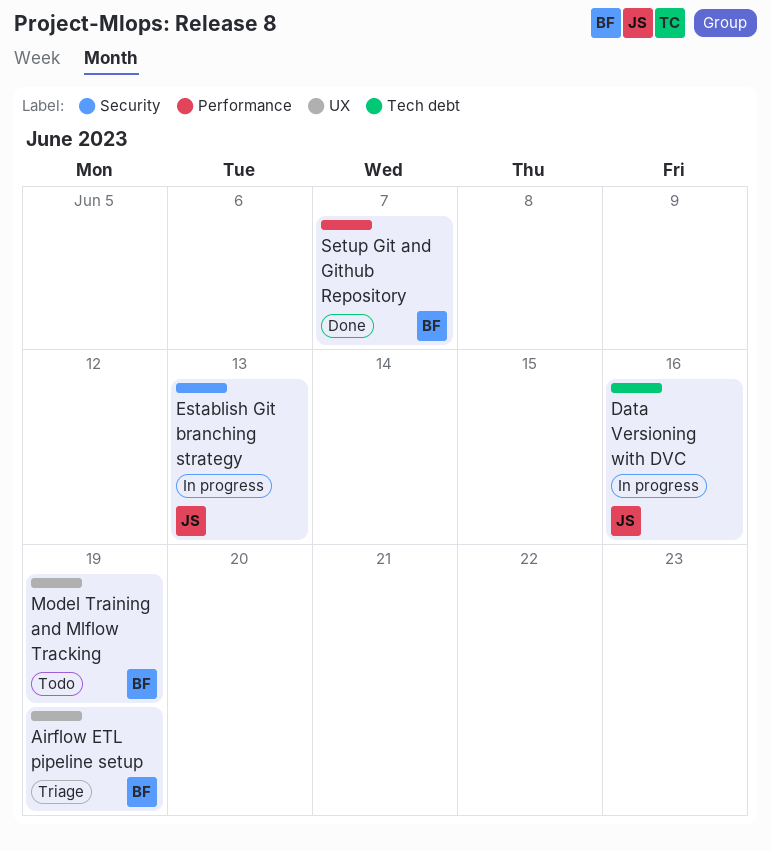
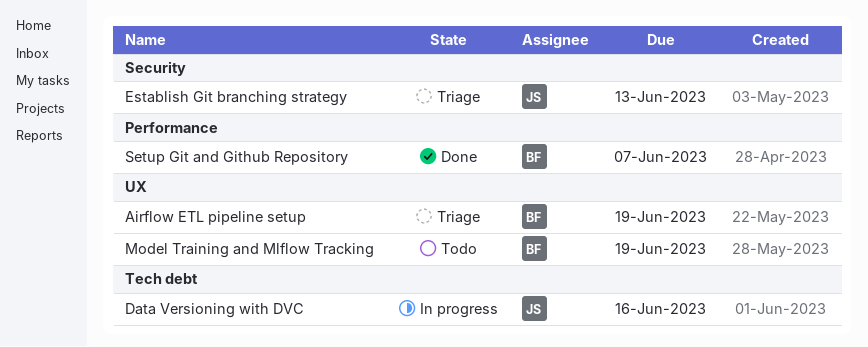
Establish Git branching strategy, status: In progress -> Triage

